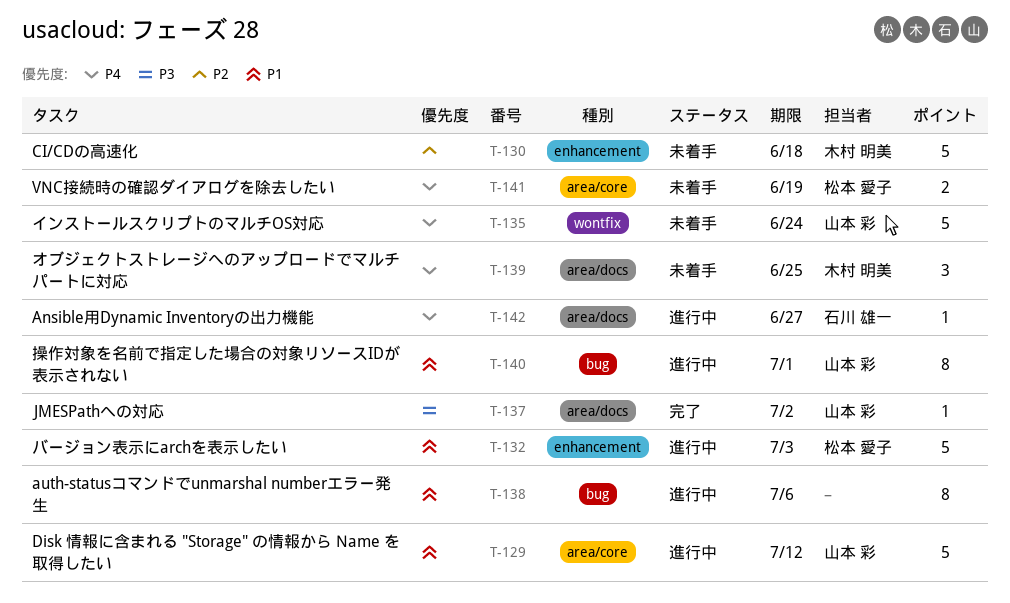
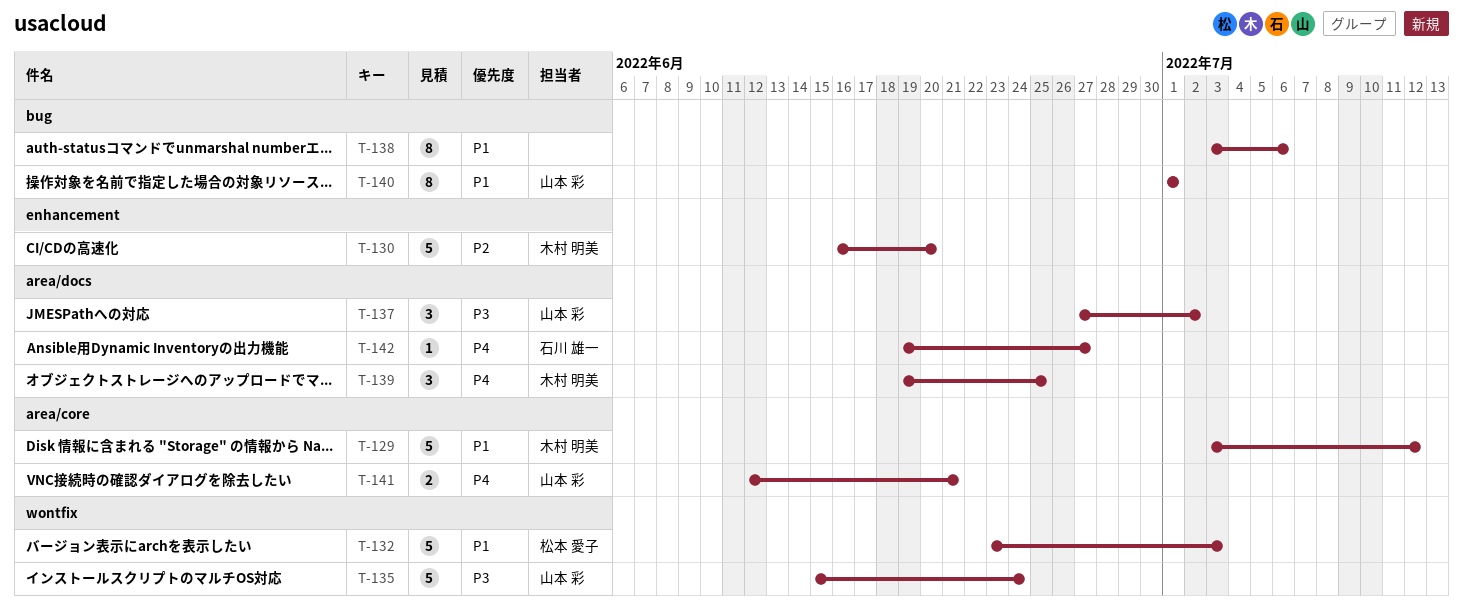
T-129, owner: 山本 彩 -> 木村 明美
T-130, due: Jun 18 -> Jun 20
T-132, label: enhancement -> wontfix
T-135, priority: P4 -> P3
T-137, estimate: 1 -> 3
T-141, owner: 松本 愛子 -> 山本 彩
T-141, due: Jun 19 -> Jun 21

